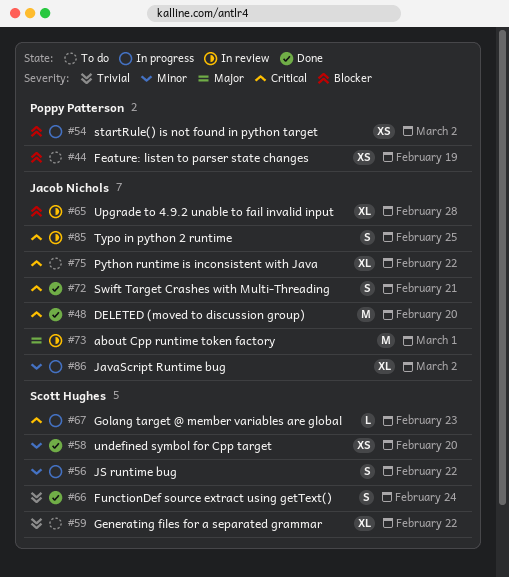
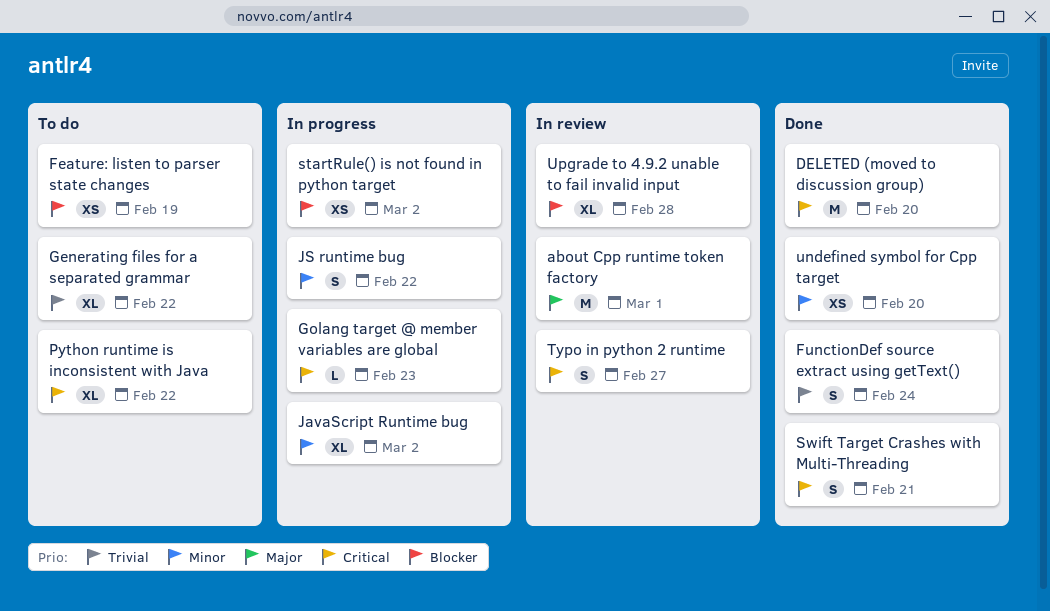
Typo in python 2 runtime, due: Feb 25 -> Feb 27

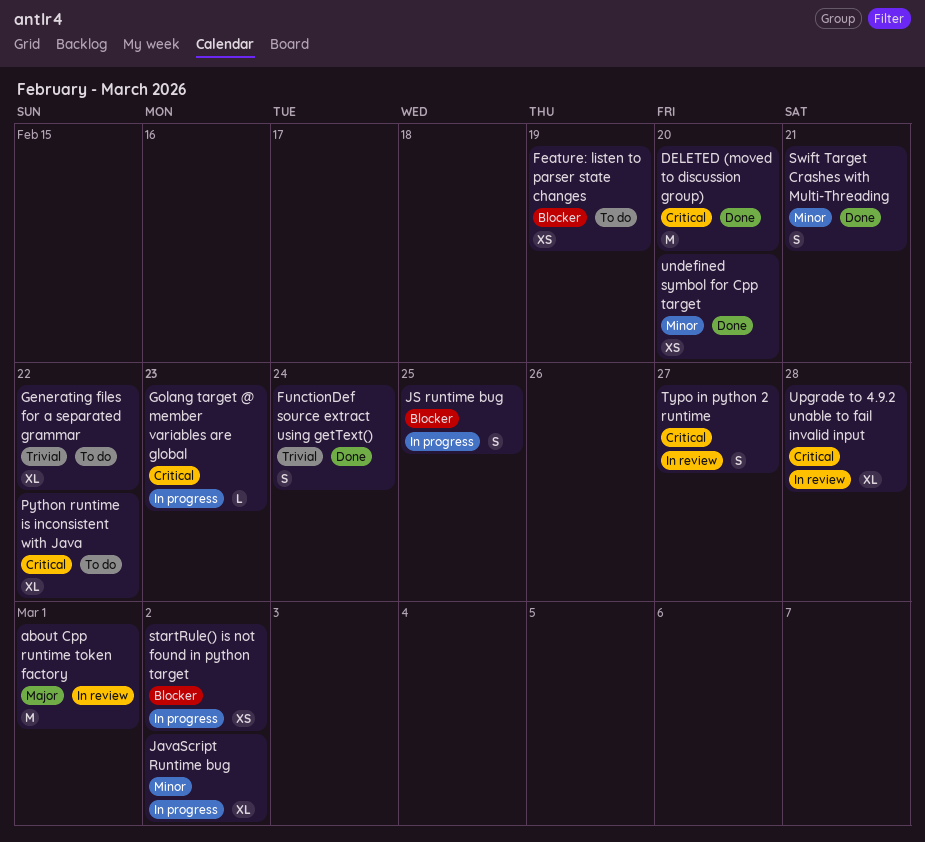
JS runtime bug, priority: Minor -> Blocker
JS runtime bug, due: Feb 22 -> Feb 25
Swift Target Crashes with Multi-Threading, priority: Critical -> Minor
Upgrade to 4.9.2 unable to fail invalid input, priority: Blocker -> Critical

